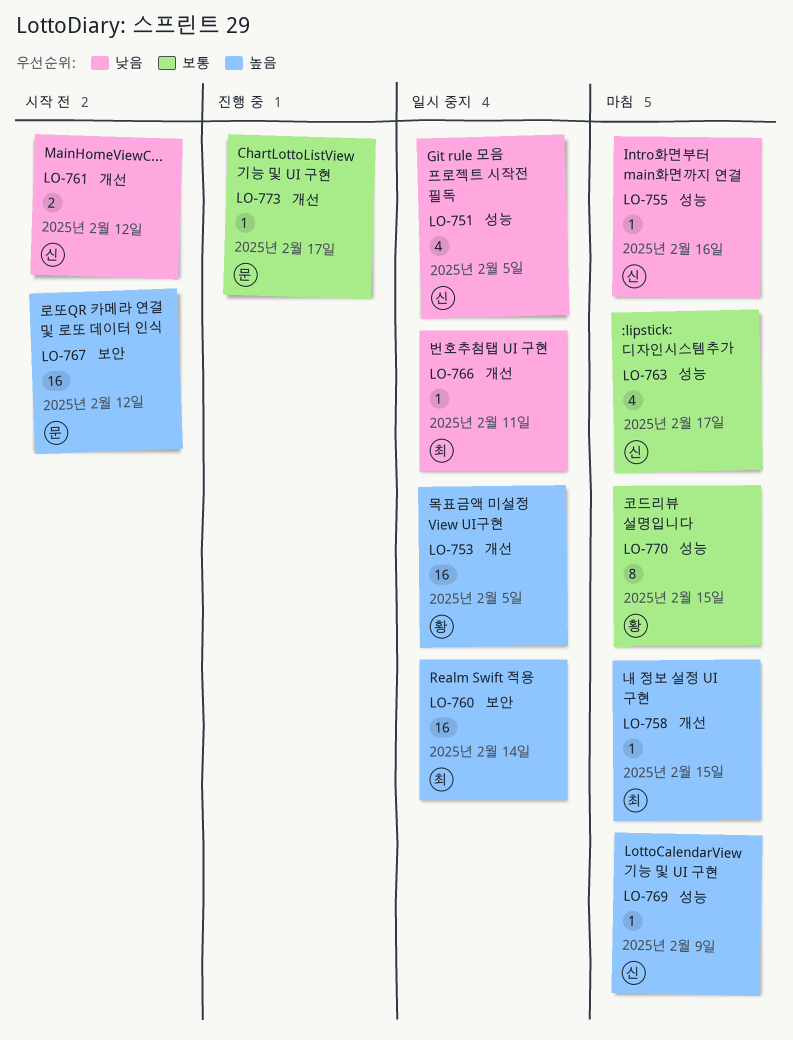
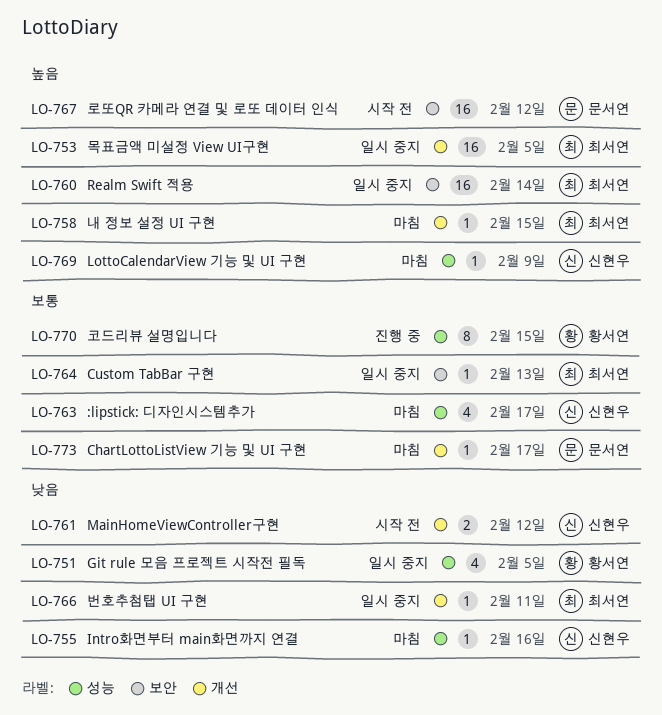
LO-751, owner: 신현우 -> 황서연
LO-753, owner: 황서연 -> 최서연
LO-764: none -> present
LO-770, status: 마침 -> 진행 중
LO-773, status: 진행 중 -> 마침

